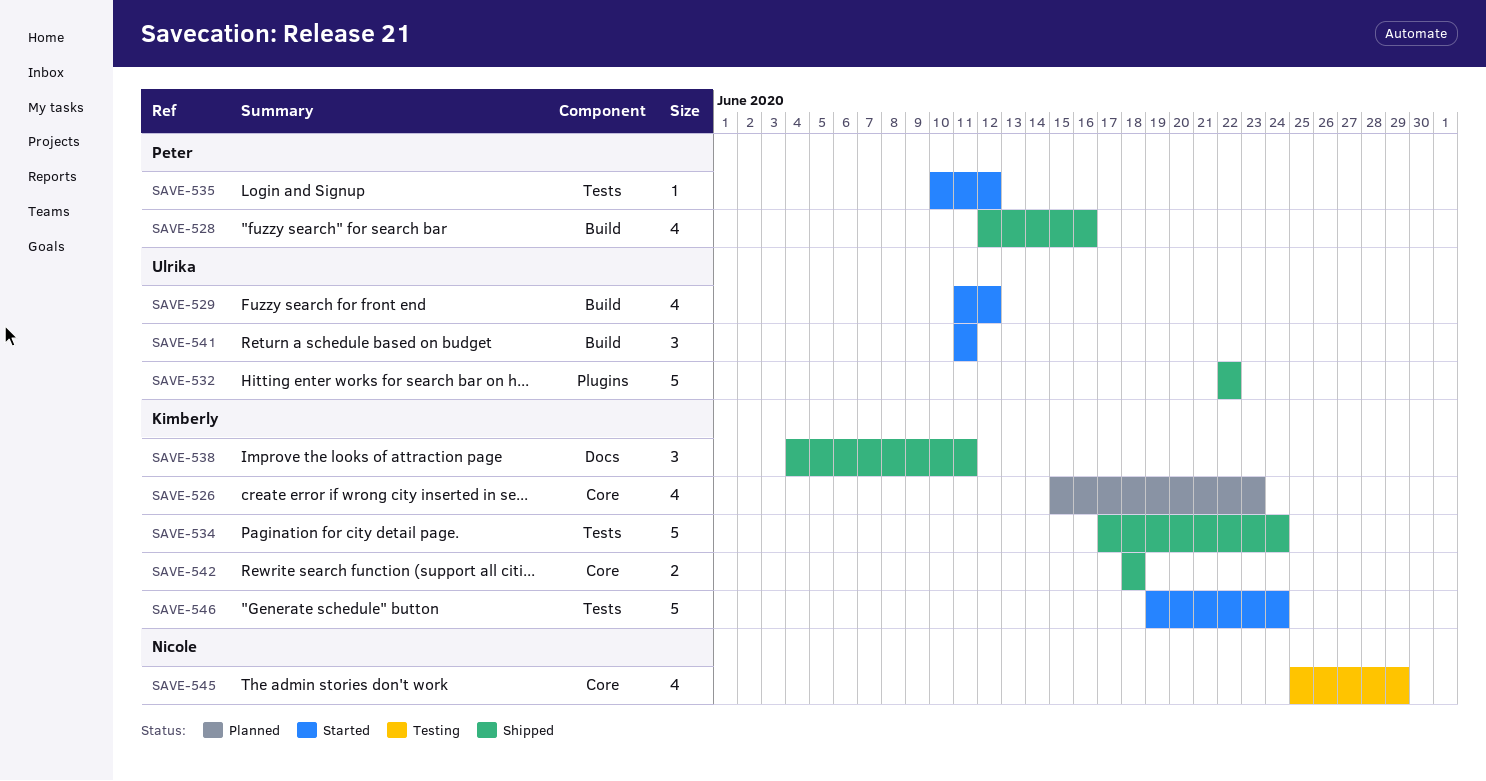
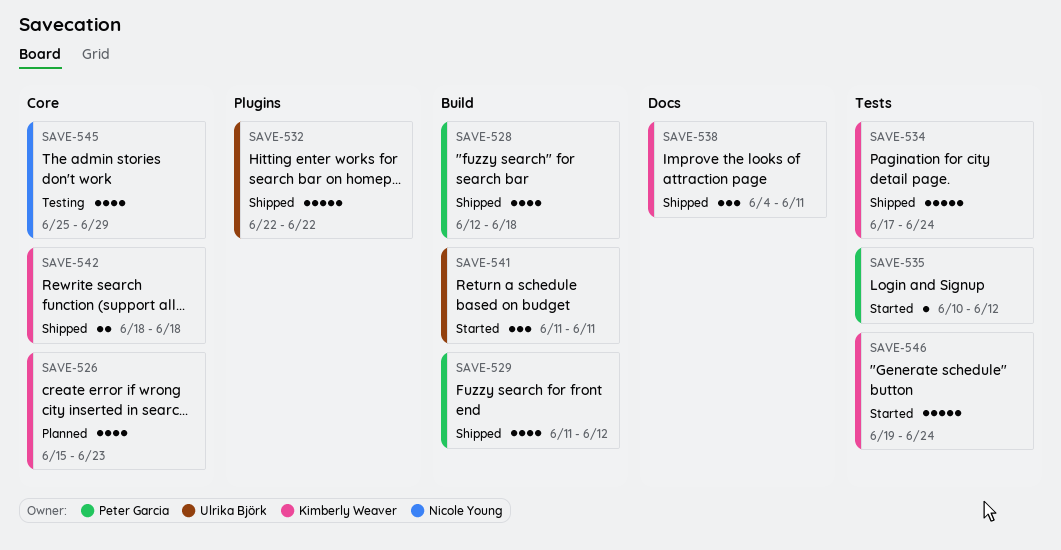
SAVE-528, due: Jun 16 -> Jun 18
SAVE-529, status: Started -> Shipped
SAVE-529, owner: Ulrika Björk -> Peter Garcia

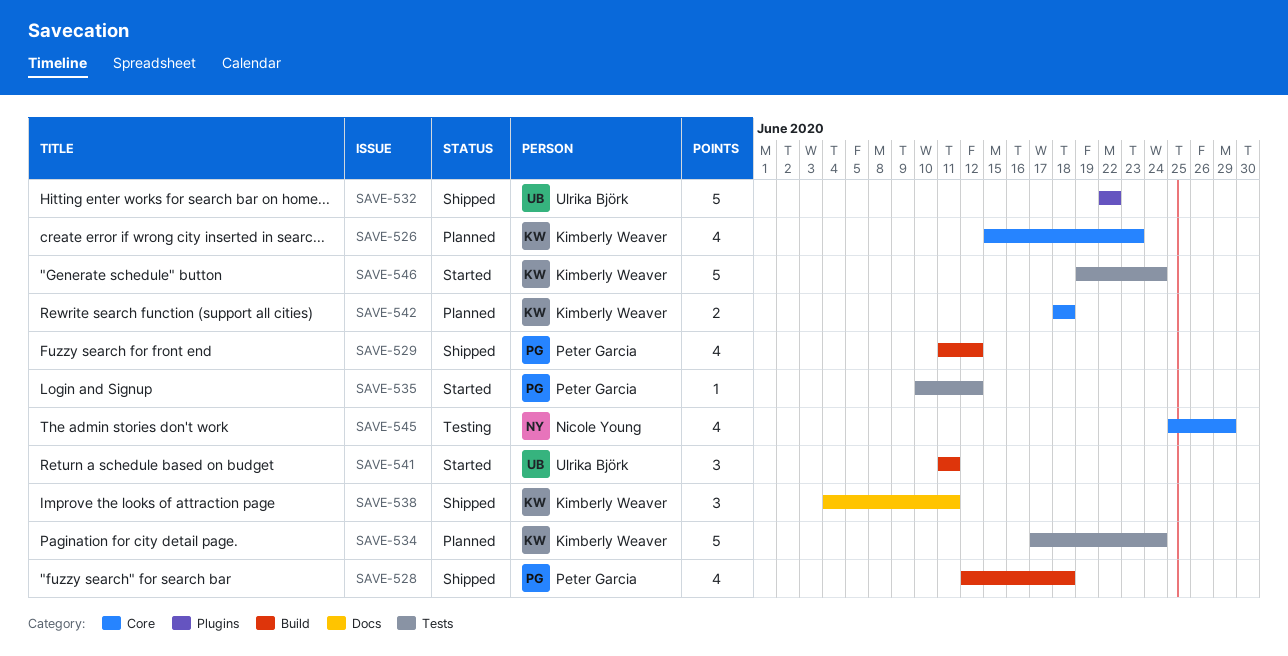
SAVE-534, status: Shipped -> Planned
SAVE-542, status: Shipped -> Planned

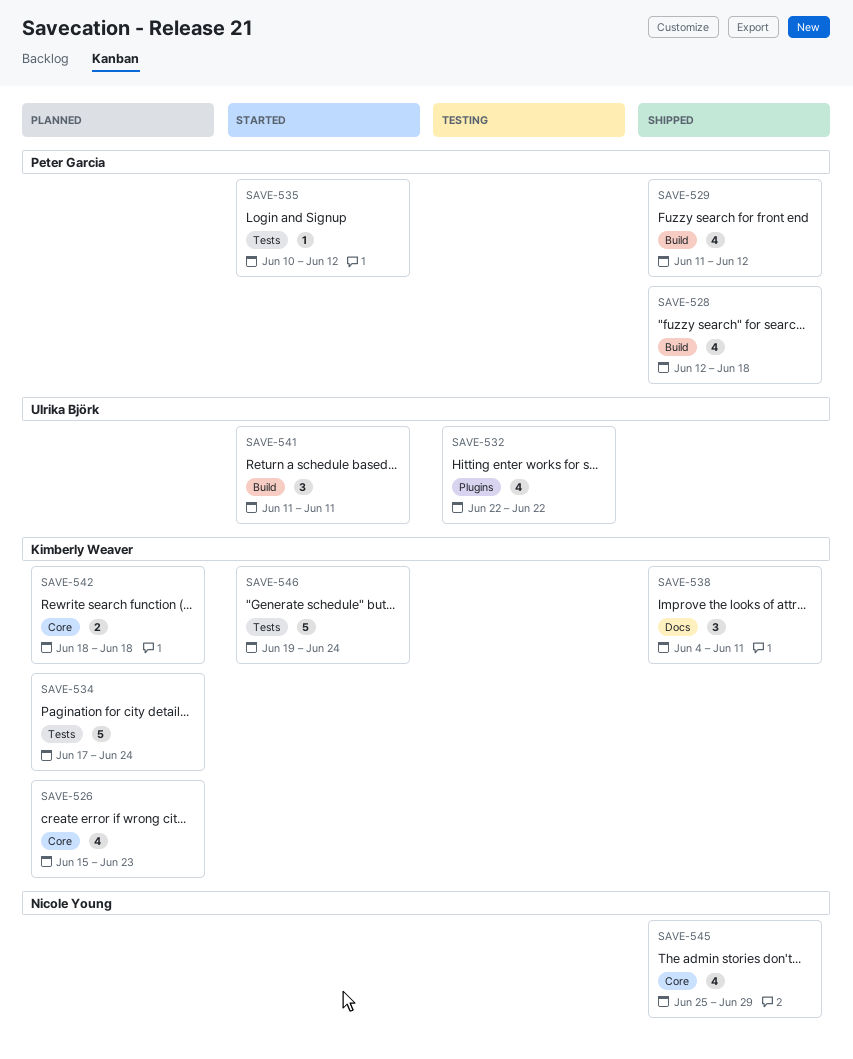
SAVE-532, status: Shipped -> Testing
SAVE-532, estimate: 5 -> 4
SAVE-545, status: Testing -> Shipped

